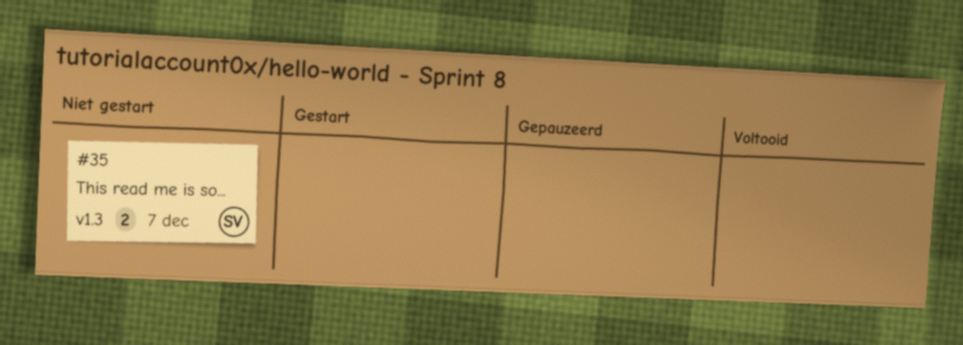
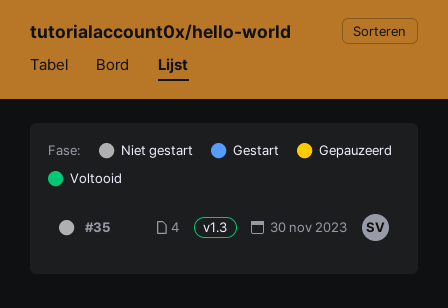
#35, due: Dec 7 -> Nov 30

